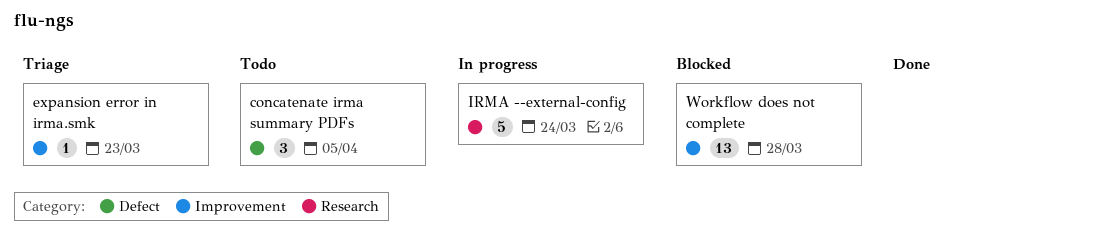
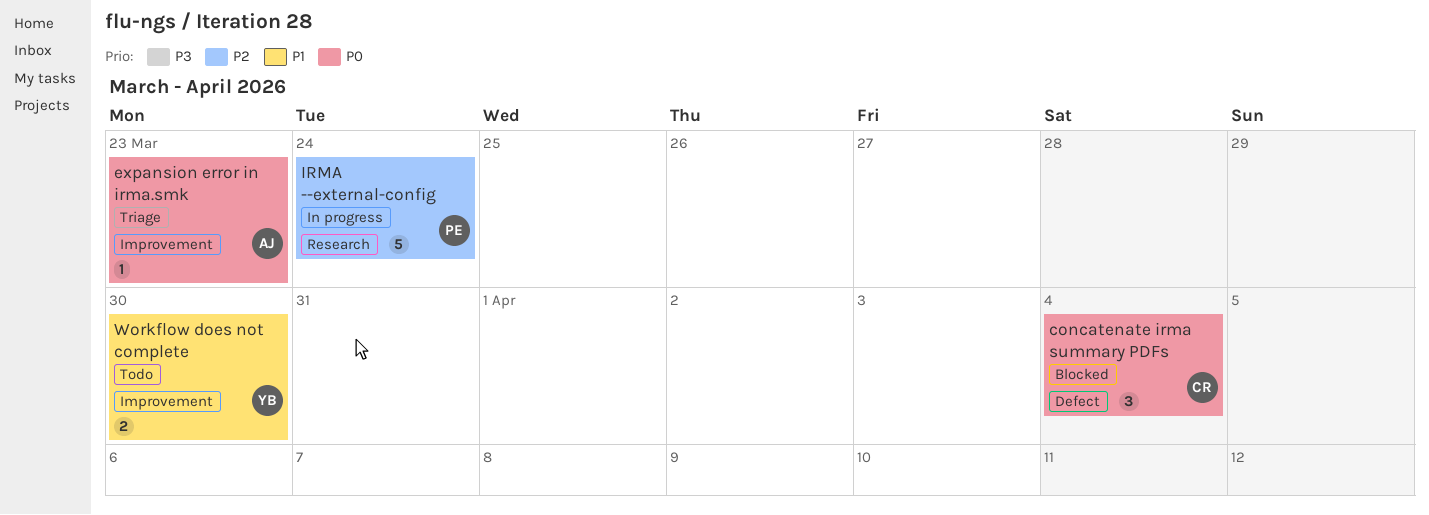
concatenate irma summary PDFs, status: Todo -> Blocked
concatenate irma summary PDFs, due: Apr 5 -> Apr 4
Workflow does not complete, status: Blocked -> Todo
Workflow does not complete, estimate: 13 -> 2
Workflow does not complete, due: Mar 28 -> Mar 30

